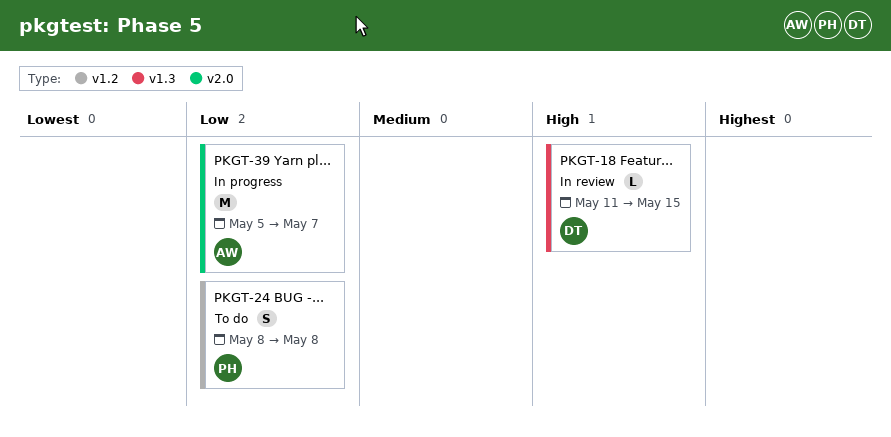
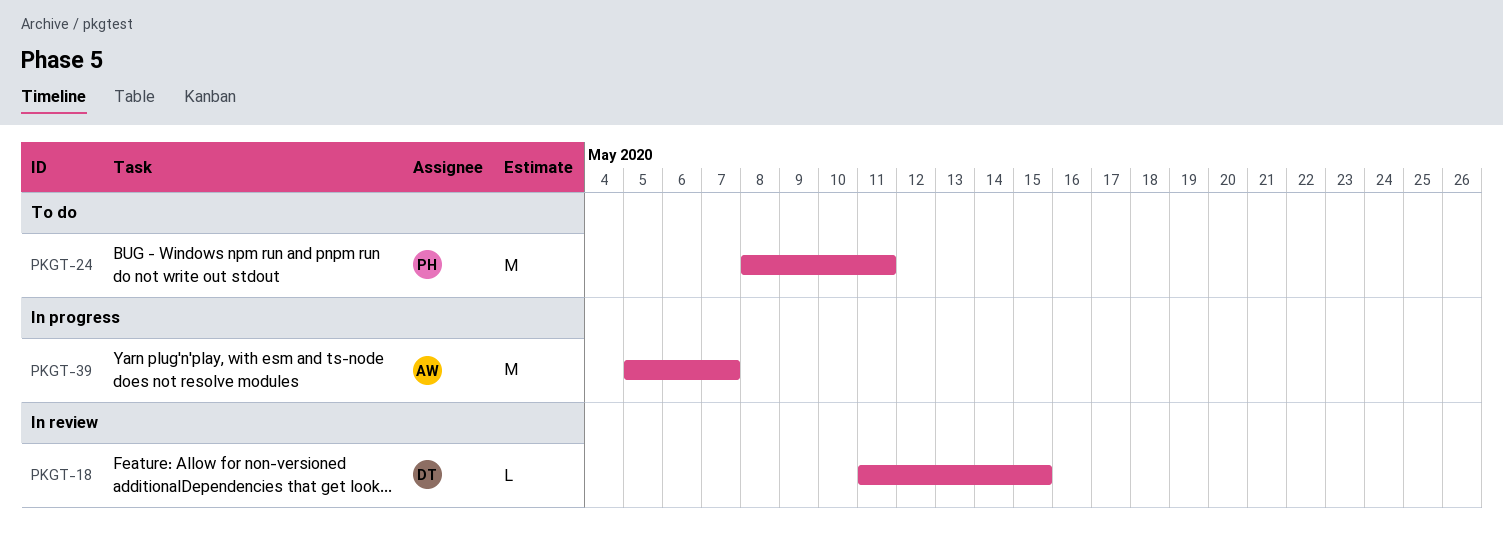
PKGT-24, estimate: S -> M
PKGT-24, due: May 8 -> May 11

